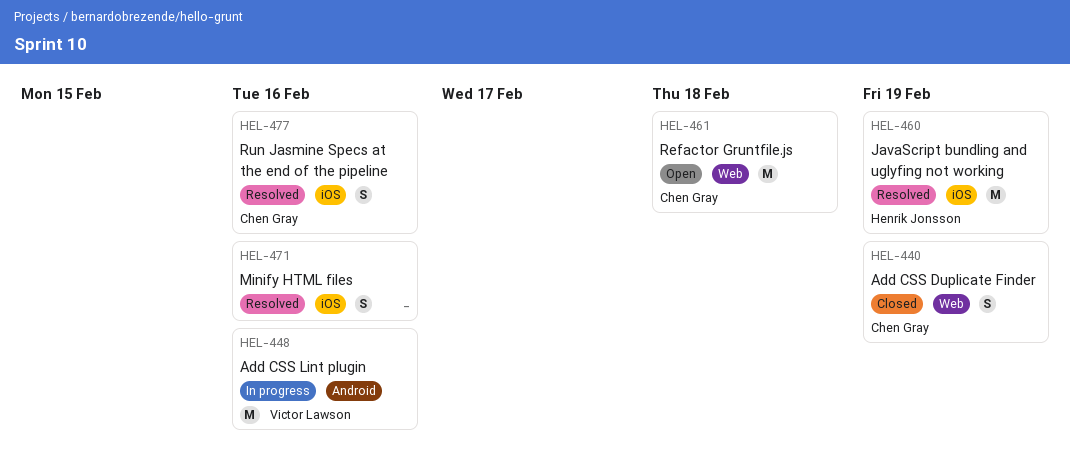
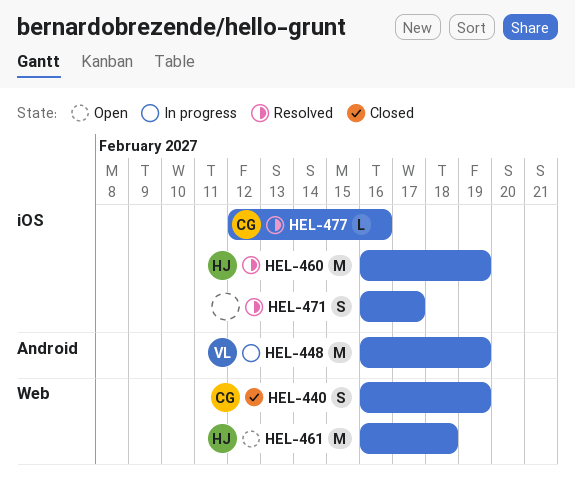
HEL-448, due: Feb 16 -> Feb 19
HEL-461, owner: Chen Gray -> Henrik Jonsson
HEL-471, due: Feb 16 -> Feb 17
HEL-477, estimate: S -> L

